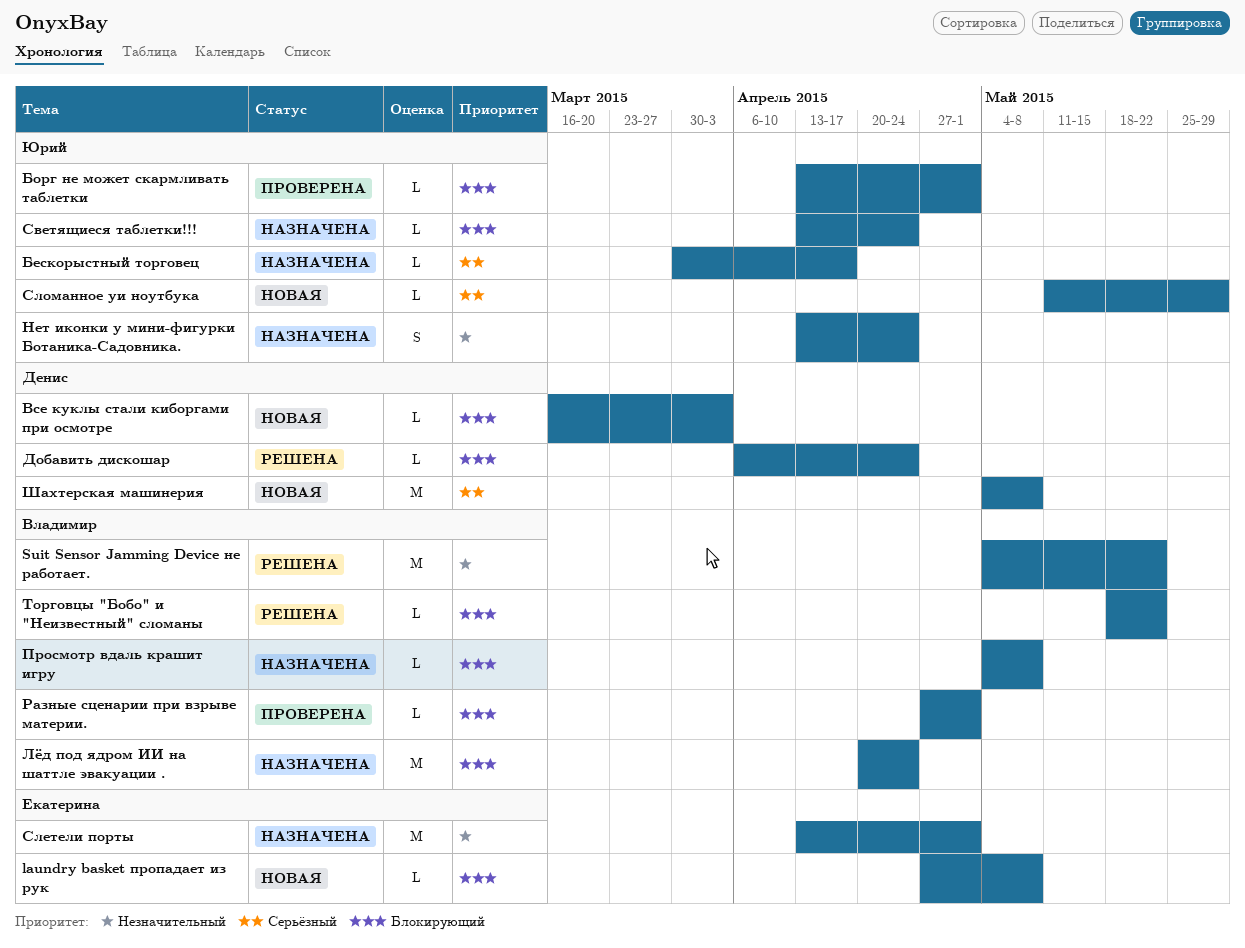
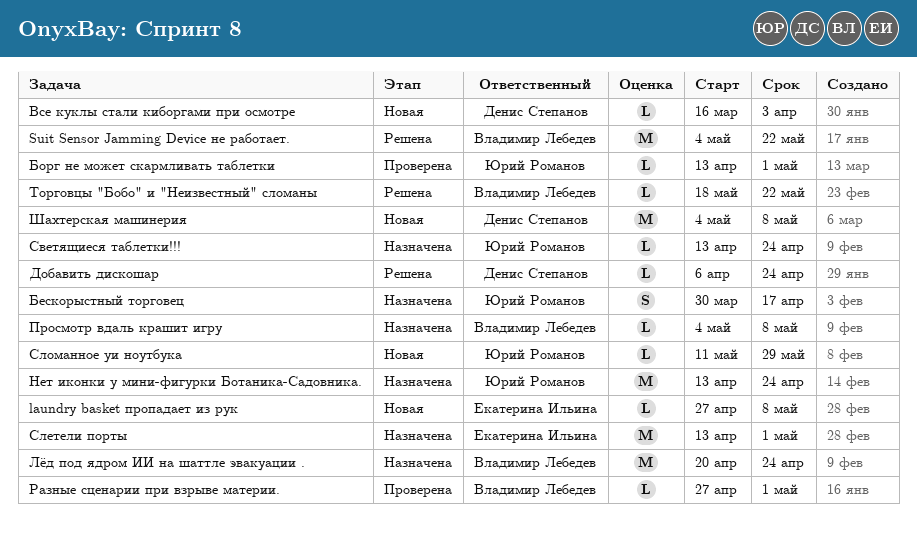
Бескорыстный торговец, estimate: L -> S
Нет иконки у мини-фигурки Ботаника-Садовника., estimate: S -> M

